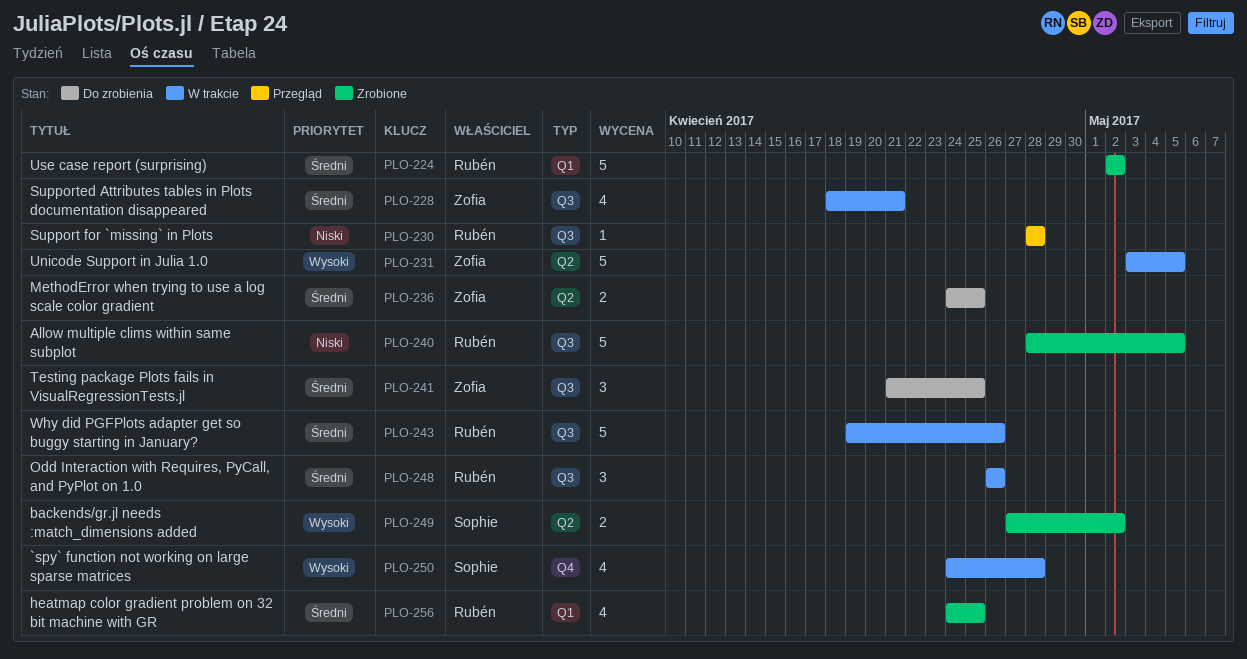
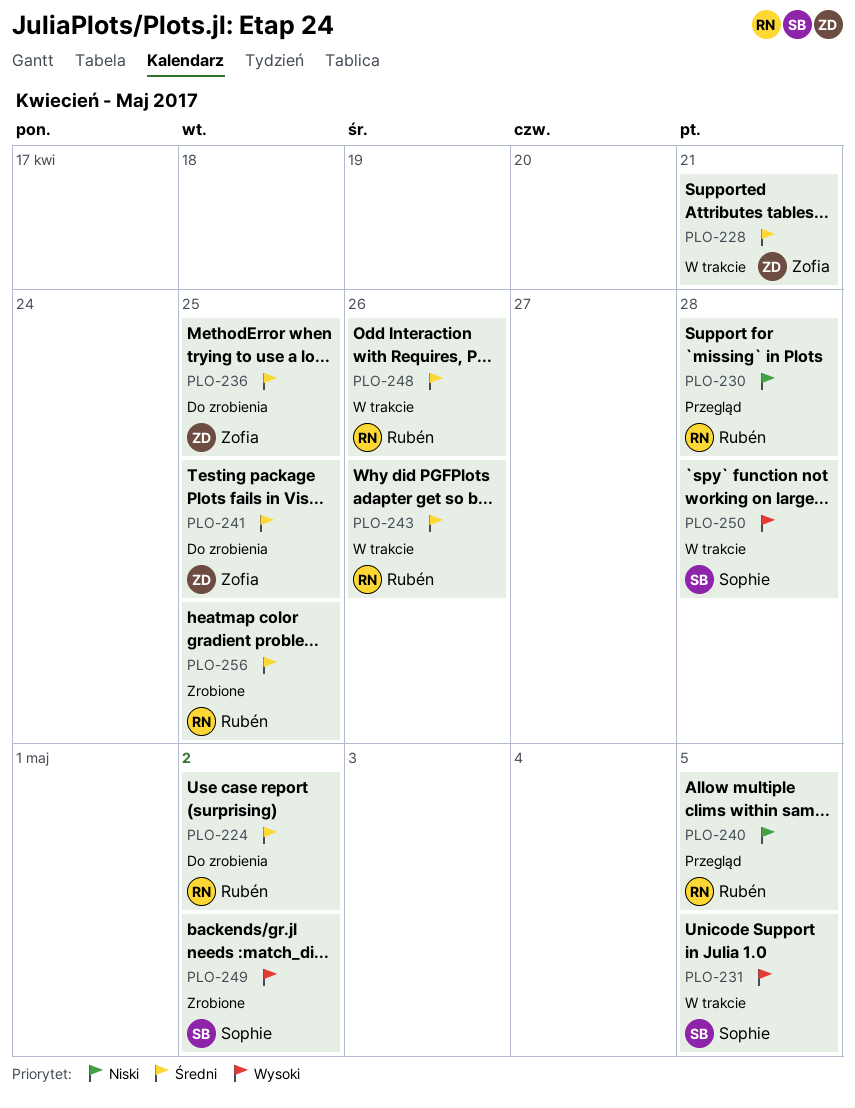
PLO-224, status: Zrobione -> Do zrobienia
PLO-231, owner: Zofia -> Sophie
PLO-240, status: Zrobione -> Przegląd

